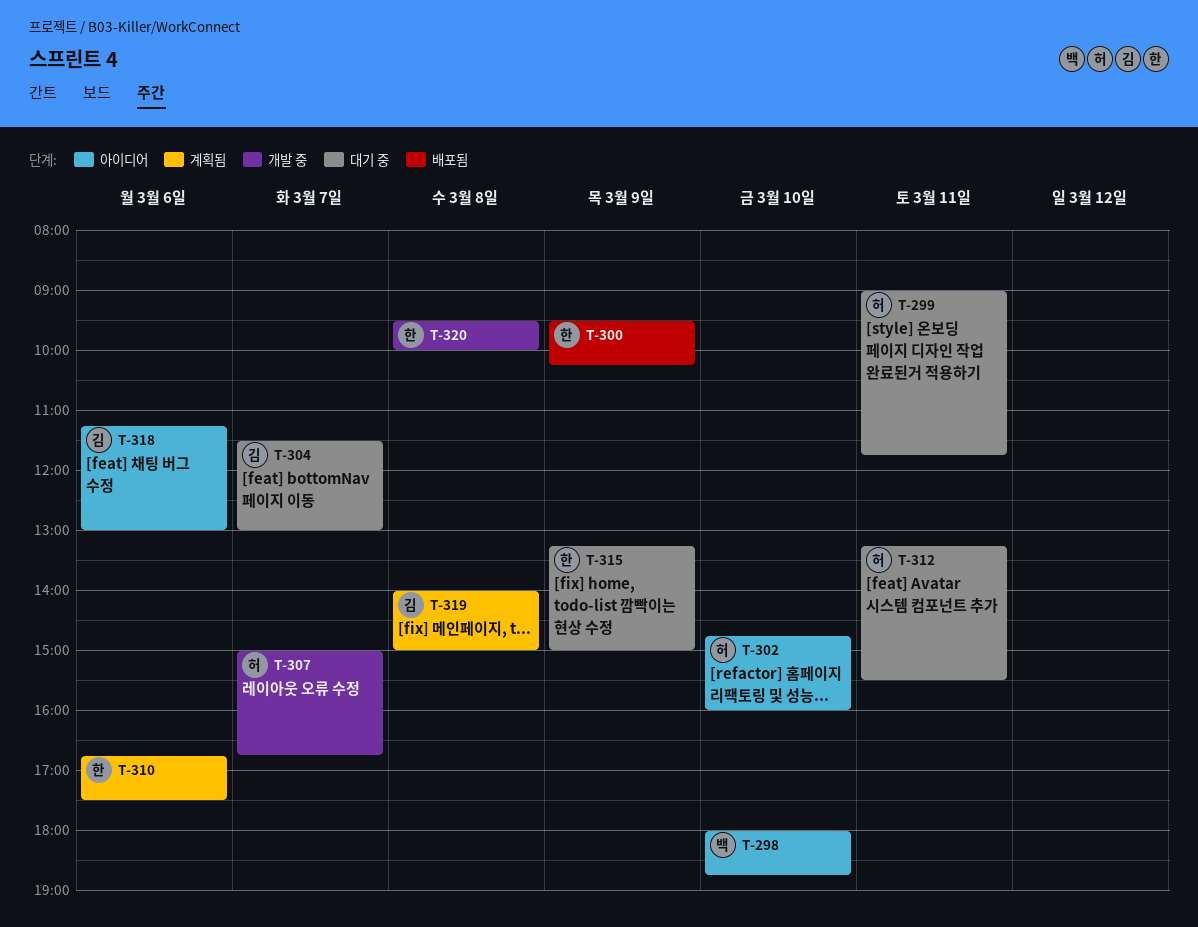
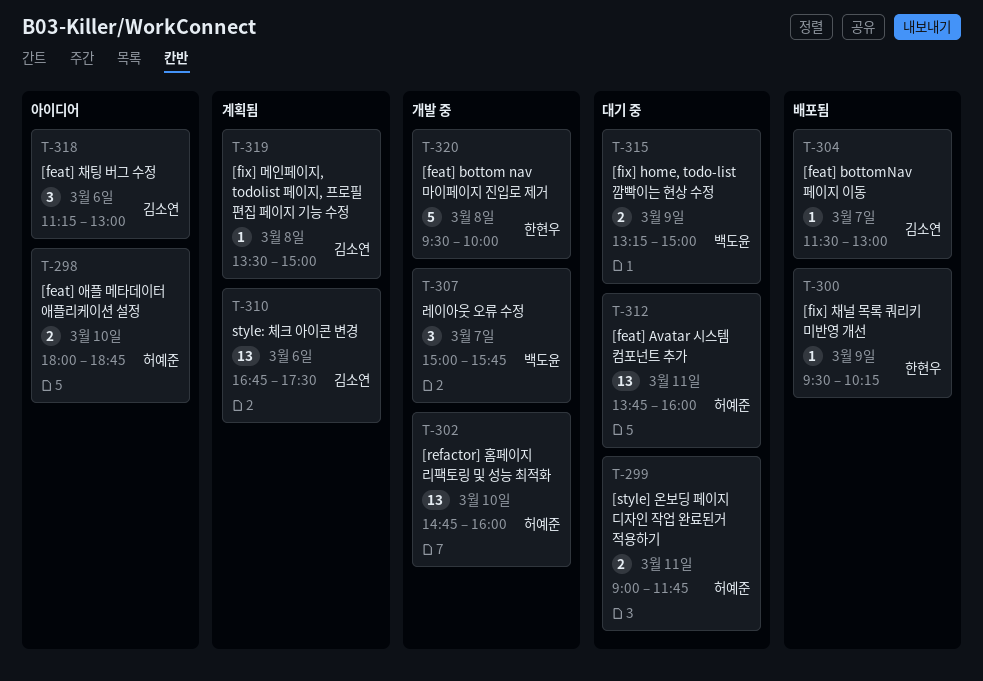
T-298, owner: 백도윤 -> 허예준
T-302, status: 아이디어 -> 개발 중
T-304, status: 대기 중 -> 배포됨
T-307, owner: 허예준 -> 백도윤
T-307, ends: 16:45 -> 15:45
T-310, owner: 한현우 -> 김소연
T-312, begins: 13:15 -> 13:45
T-312, ends: 15:30 -> 16:00
T-315, owner: 한현우 -> 백도윤
T-319, begins: 14:00 -> 13:30

